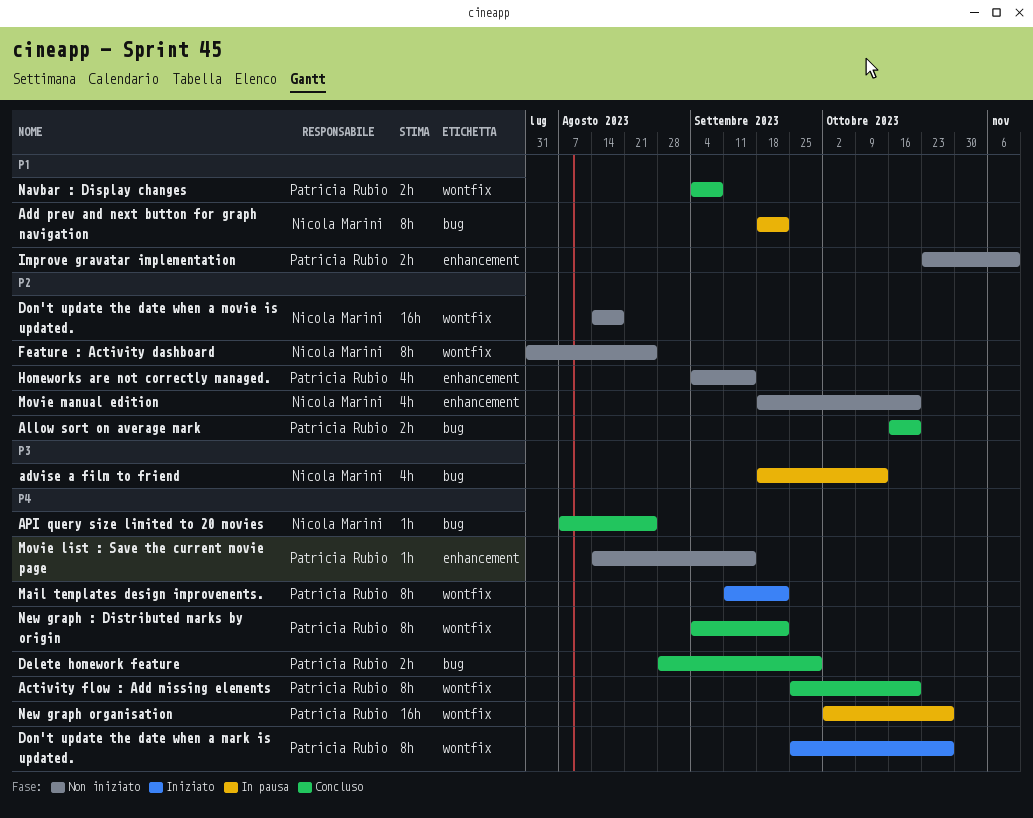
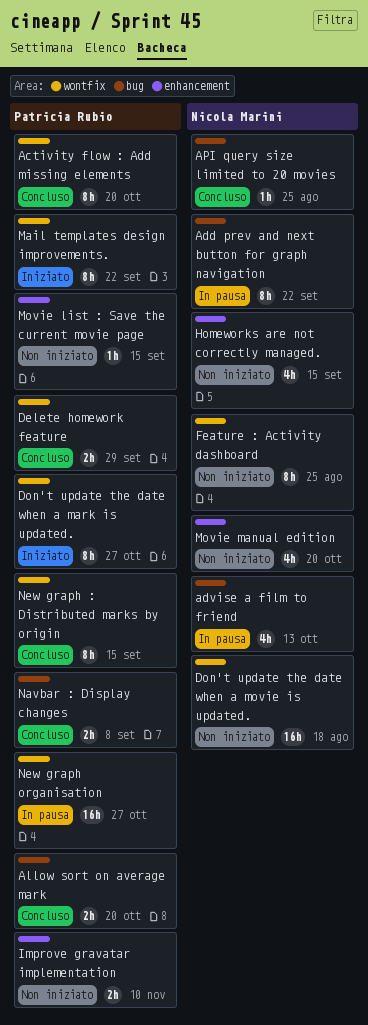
Delete homework feature, label: bug -> wontfix
Homeworks are not correctly managed., owner: Patricia Rubio -> Nicola Marini
Navbar : Display changes, label: wontfix -> bug
New graph : Distributed marks by origin, due: Sep 22 -> Sep 15

